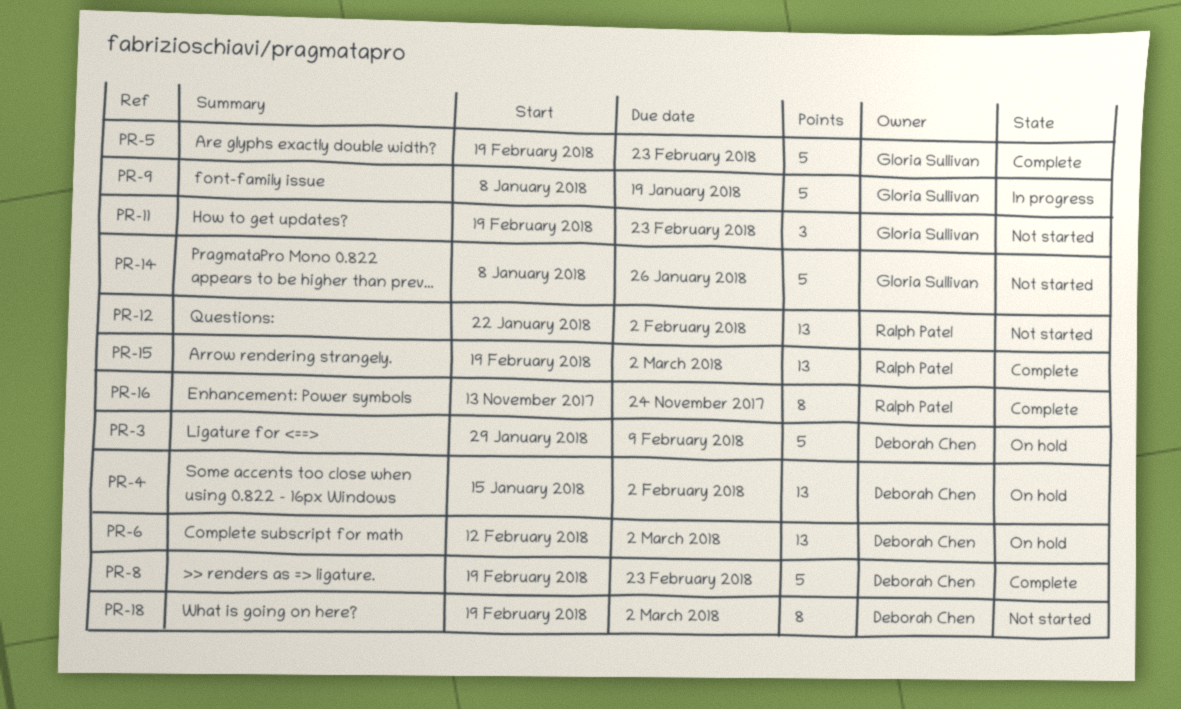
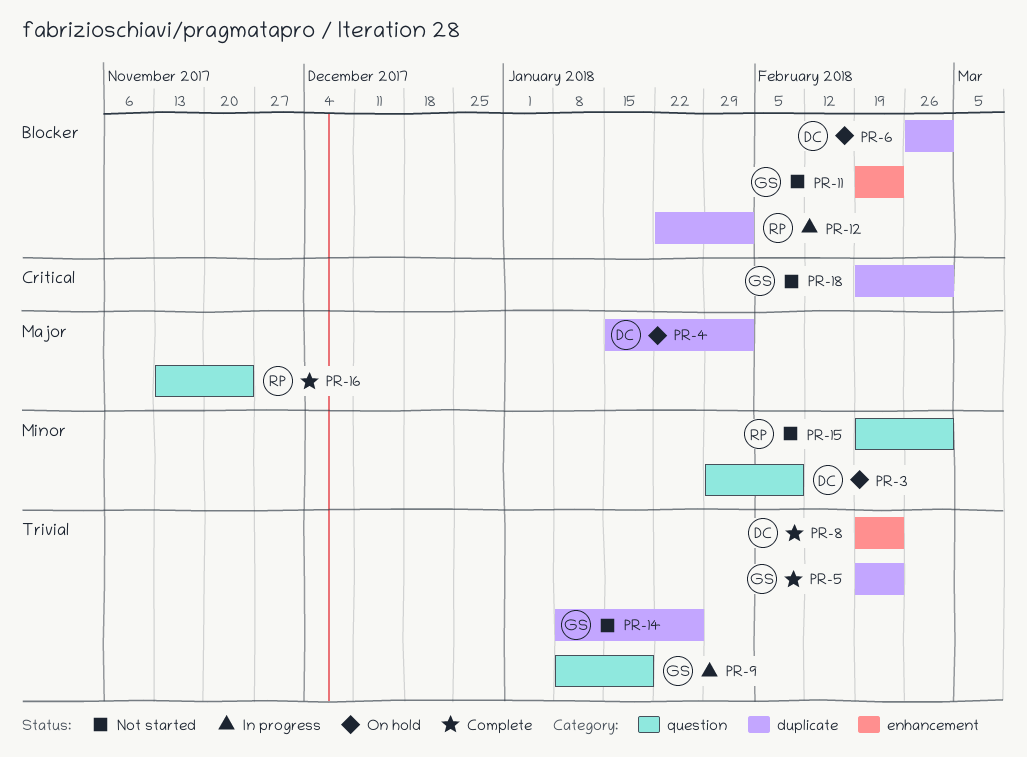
PR-6, start: Feb 12 -> Feb 26
PR-12, status: Not started -> In progress
PR-15, status: Complete -> Not started
PR-18, owner: Deborah Chen -> Gloria Sullivan

